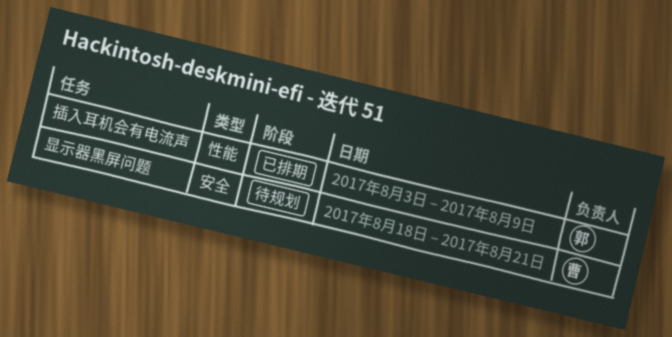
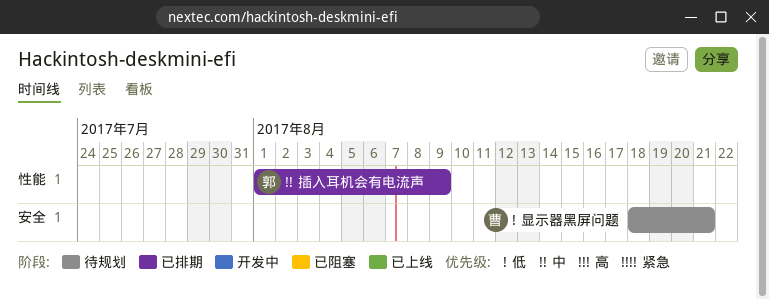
插入耳机会有电流声, start: Aug 3 -> Aug 1

